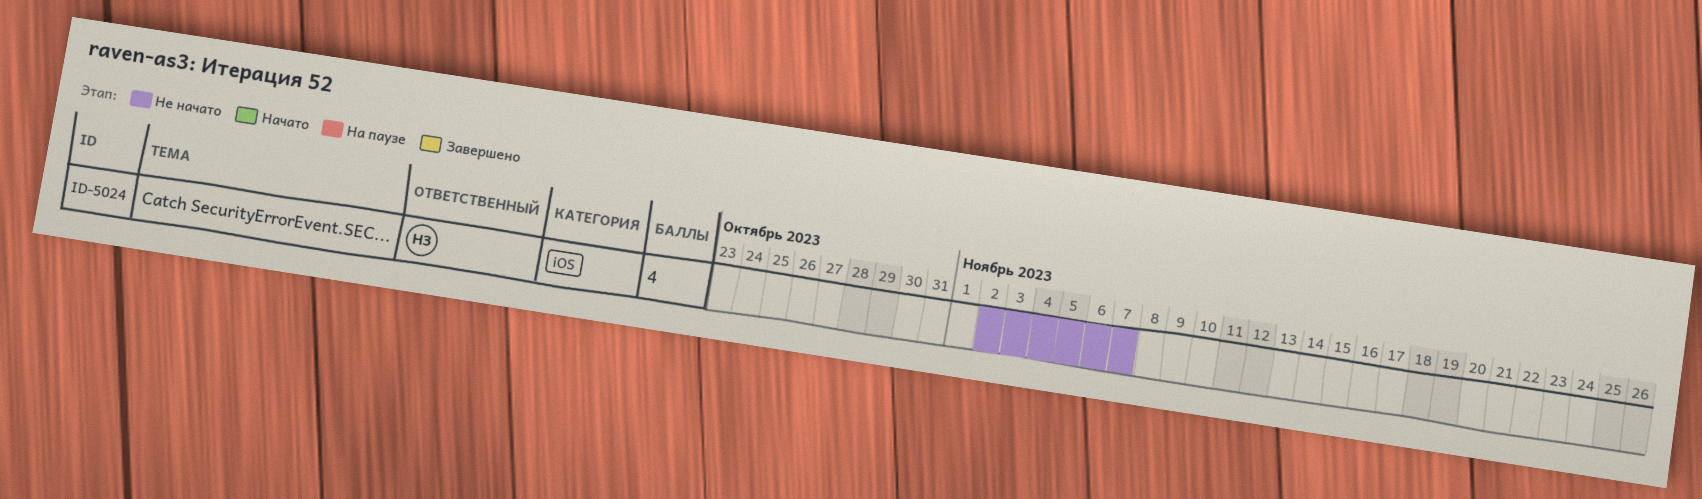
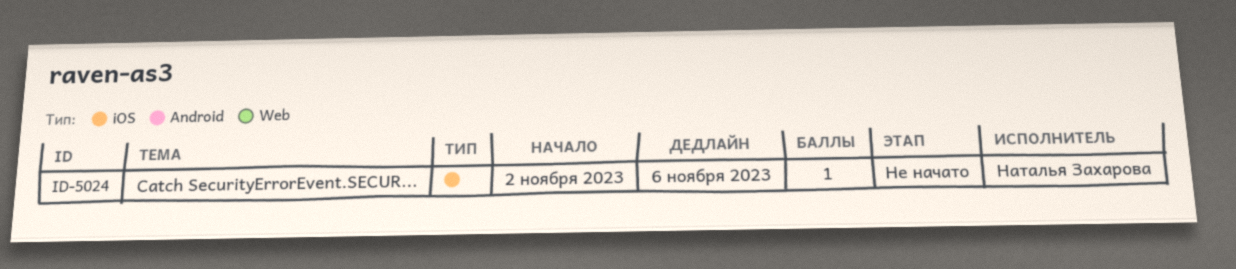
ID-5024, estimate: 4 -> 1
ID-5024, due: Nov 7 -> Nov 6

